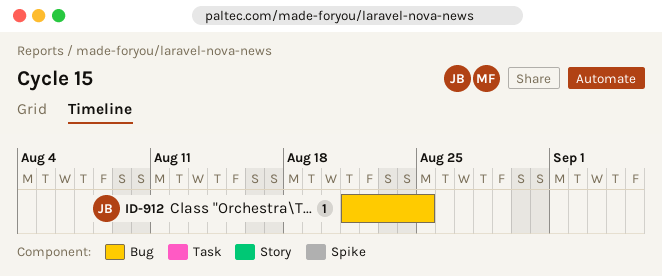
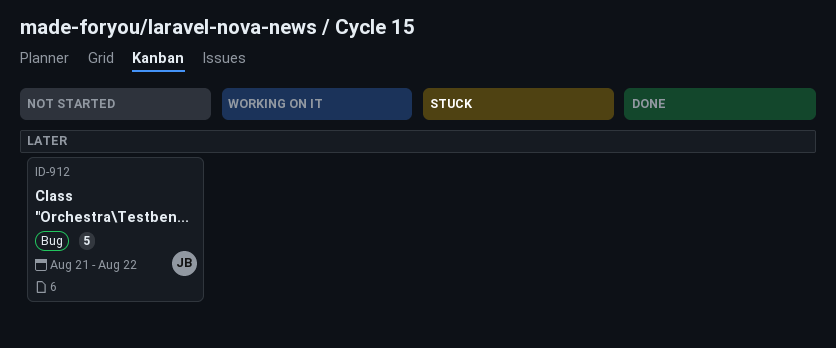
ID-912, estimate: 1 -> 5
ID-912, due: Aug 25 -> Aug 22

